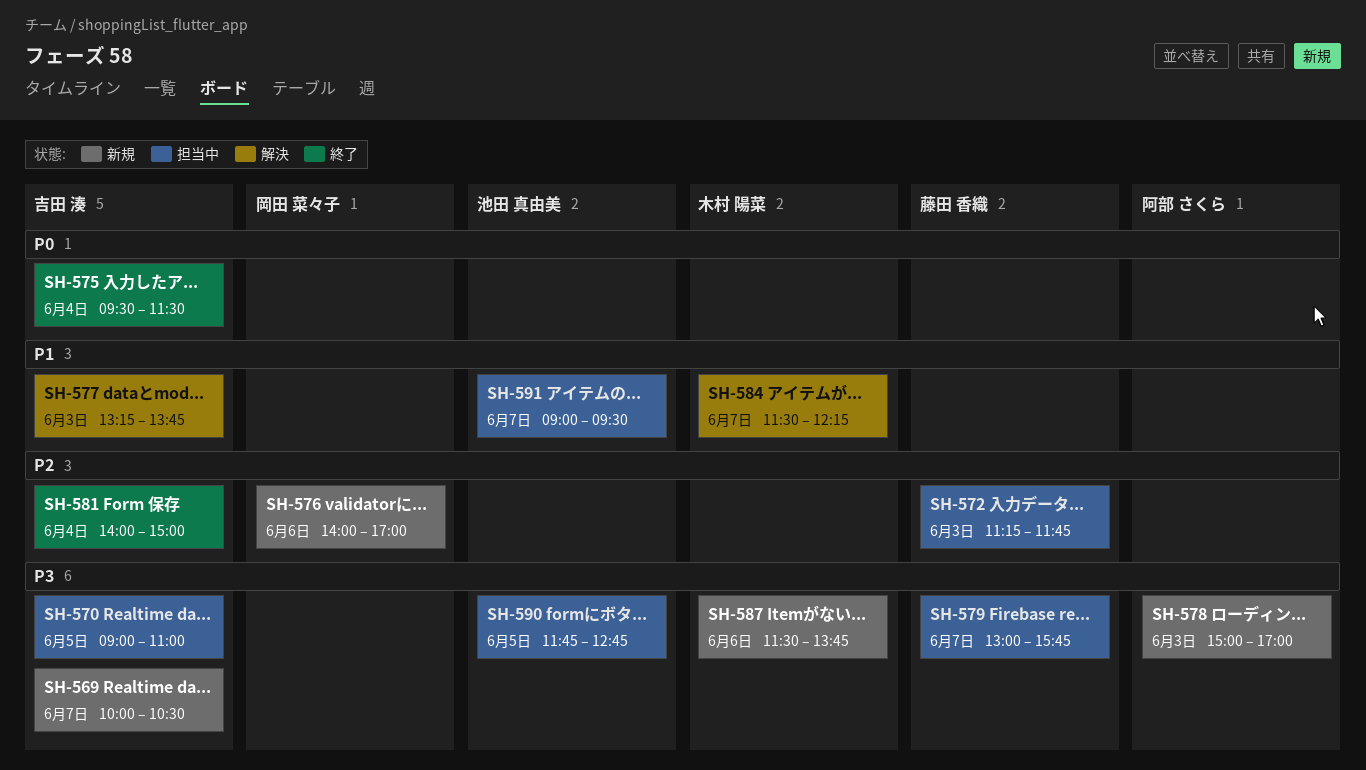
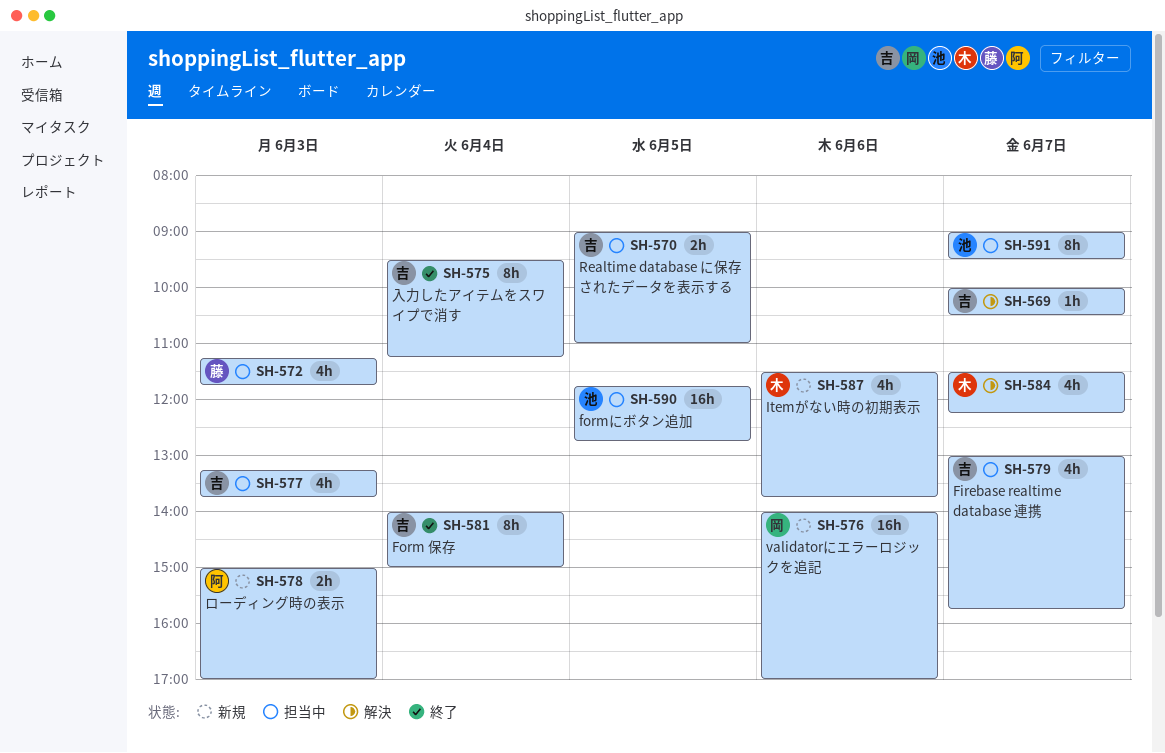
SH-569, status: 新規 -> 解決
SH-575, ends: 11:30 -> 11:15
SH-577, status: 解決 -> 担当中
SH-579, owner: 藤田 香織 -> 吉田 湊

